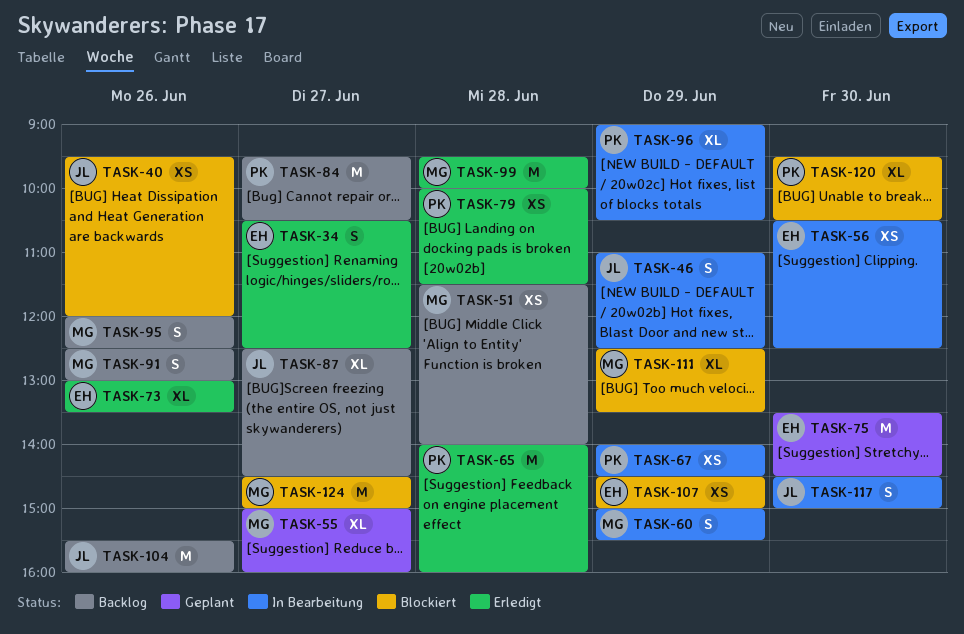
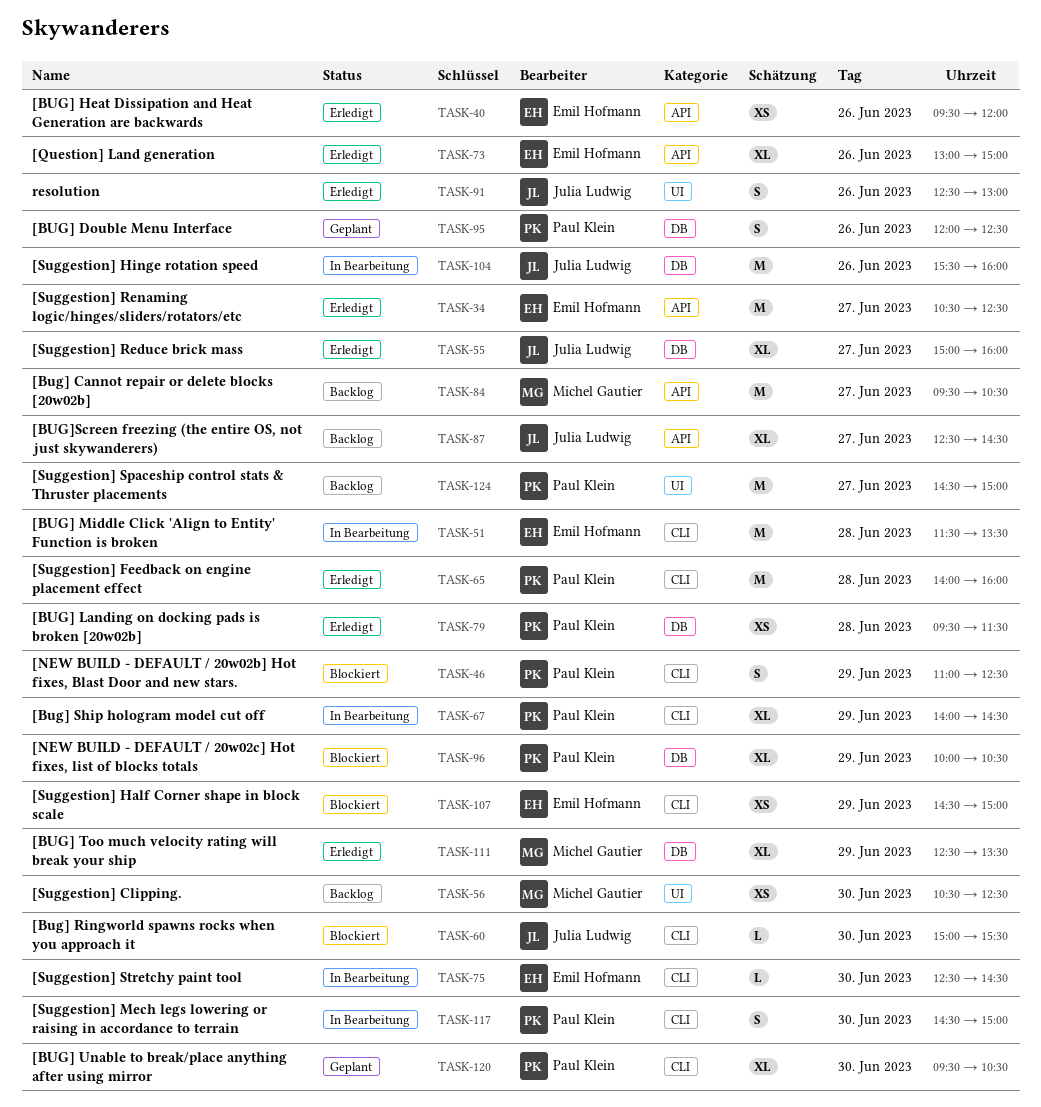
TASK-34, estimate: S -> M
TASK-40, status: Blockiert -> Erledigt
TASK-40, owner: Julia Ludwig -> Emil Hofmann
TASK-46, status: In Bearbeitung -> Blockiert
TASK-46, owner: Julia Ludwig -> Paul Klein
TASK-51, status: Backlog -> In Bearbeitung
TASK-51, owner: Michel Gautier -> Emil Hofmann
TASK-51, estimate: XS -> M
TASK-51, ends: 14:00 -> 13:30
TASK-55, status: Geplant -> Erledigt
TASK-55, owner: Michel Gautier -> Julia Ludwig
TASK-56, status: In Bearbeitung -> Backlog
TASK-56, owner: Emil Hofmann -> Michel Gautier
TASK-60, status: In Bearbeitung -> Blockiert
TASK-60, owner: Michel Gautier -> Julia Ludwig
TASK-60, estimate: S -> L
TASK-60, day: Jun 29 -> Jun 30
TASK-67, estimate: XS -> XL
TASK-73, ends: 13:30 -> 15:00
TASK-75, status: Geplant -> In Bearbeitung
TASK-75, estimate: M -> L
TASK-75, begins: 13:30 -> 12:30
TASK-79, begins: 10:00 -> 09:30
TASK-84, owner: Paul Klein -> Michel Gautier
TASK-91, status: Backlog -> Erledigt
TASK-91, owner: Michel Gautier -> Julia Ludwig
TASK-95, status: Backlog -> Geplant
TASK-95, owner: Michel Gautier -> Paul Klein
TASK-96, status: In Bearbeitung -> Blockiert
TASK-96, begins: 09:00 -> 10:00
TASK-99: present -> none
TASK-104, status: Backlog -> In Bearbeitung
TASK-111, status: Blockiert -> Erledigt
TASK-117, owner: Julia Ludwig -> Paul Klein
TASK-120, status: Blockiert -> Geplant
TASK-124, status: Blockiert -> Backlog
TASK-124, owner: Michel Gautier -> Paul Klein

